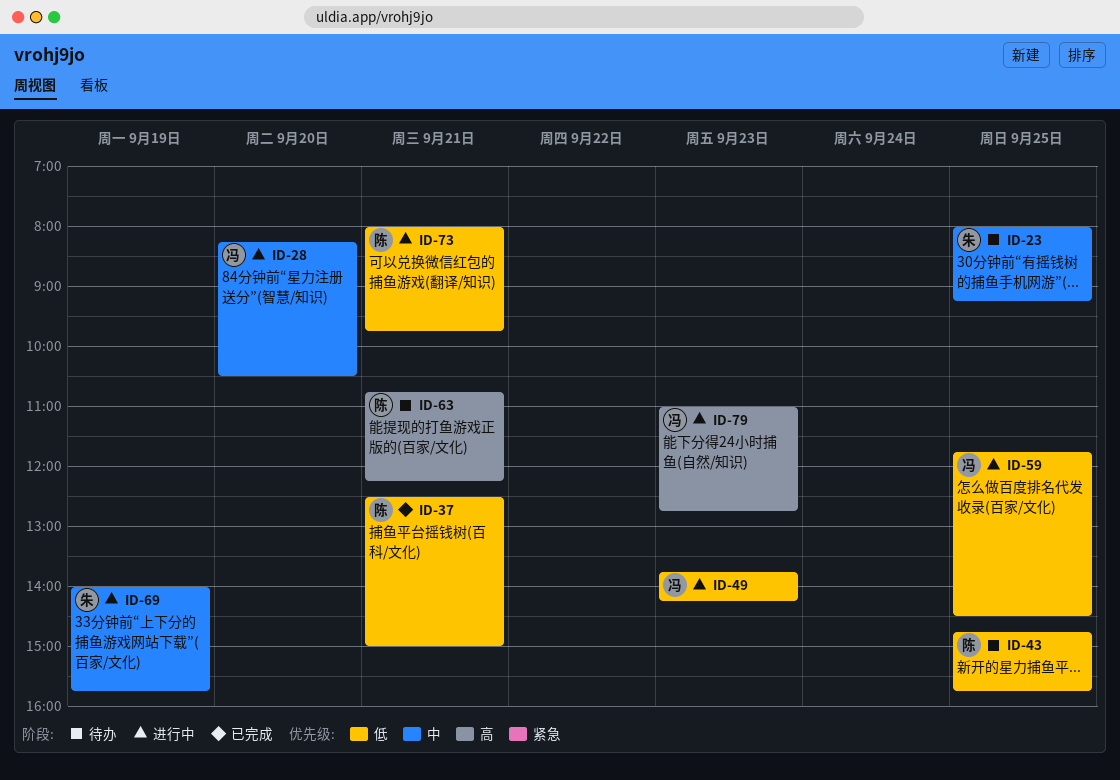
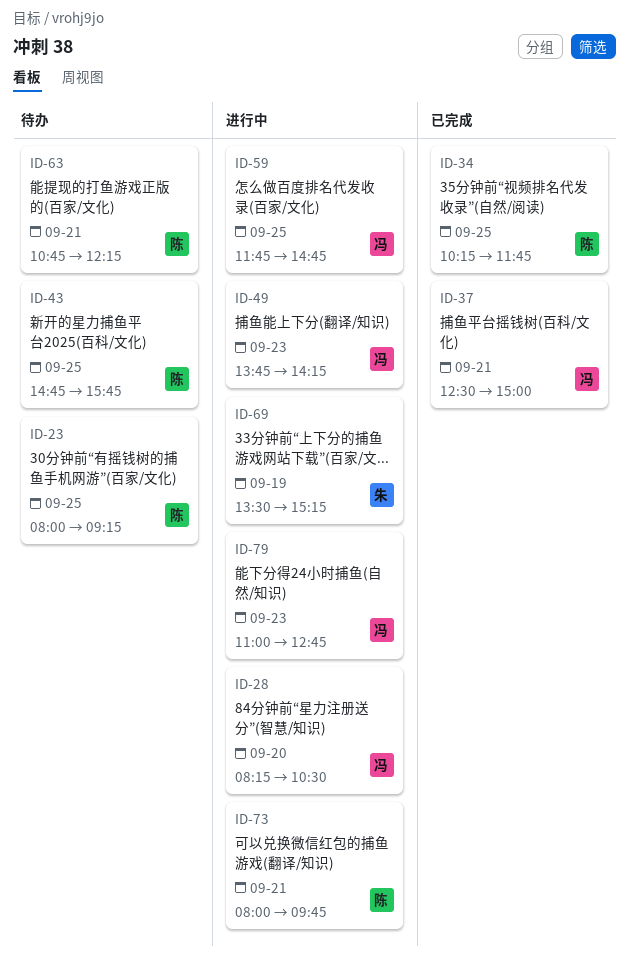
ID-23, owner: 朱 -> 陈
ID-34: none -> present
ID-37, owner: 陈 -> 冯
ID-59, ends: 14:30 -> 14:45
ID-69, begins: 14:00 -> 13:30
ID-69, ends: 15:45 -> 15:15

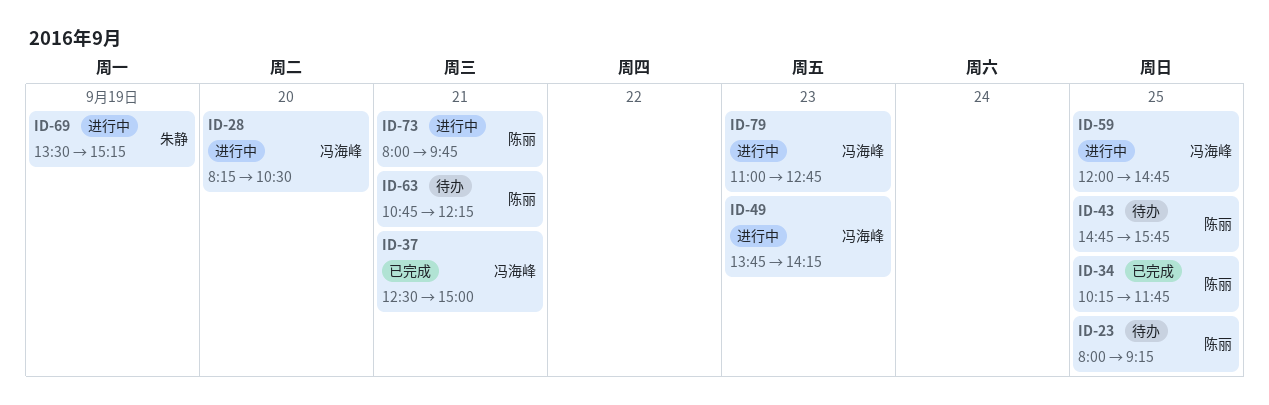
ID-59, begins: 11:45 -> 12:00

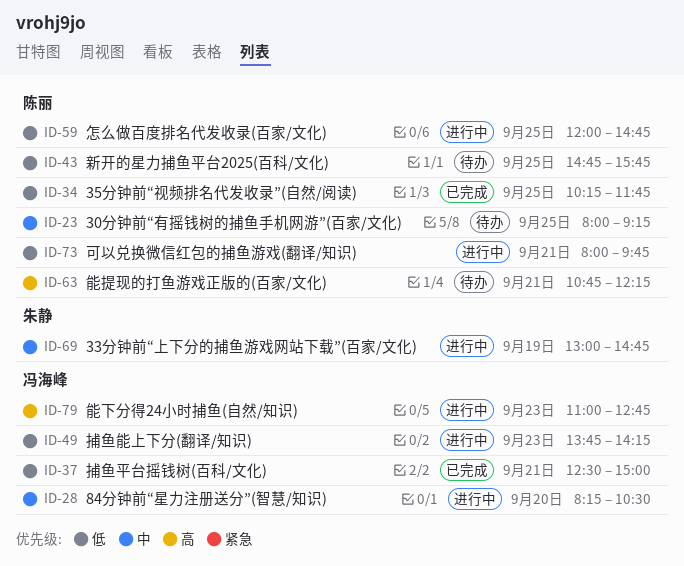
ID-59, owner: 冯海峰 -> 陈丽
ID-69, begins: 13:30 -> 13:00
ID-69, ends: 15:15 -> 14:45

